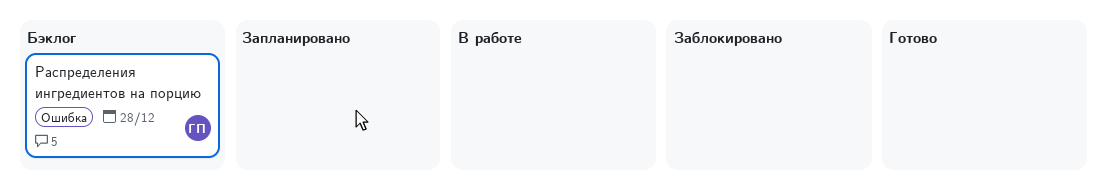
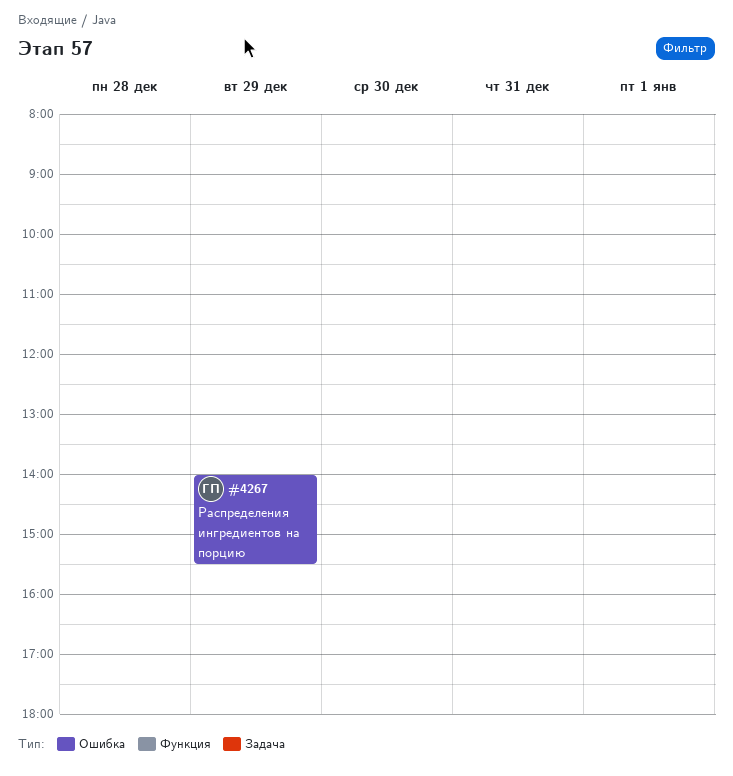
Распределения ингредиентов на порцию, day: Dec 28 -> Dec 29

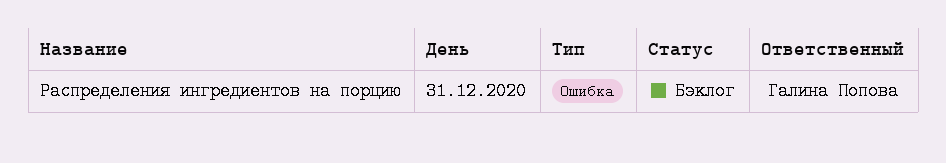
Распределения ингредиентов на порцию, day: Dec 29 -> Dec 31

